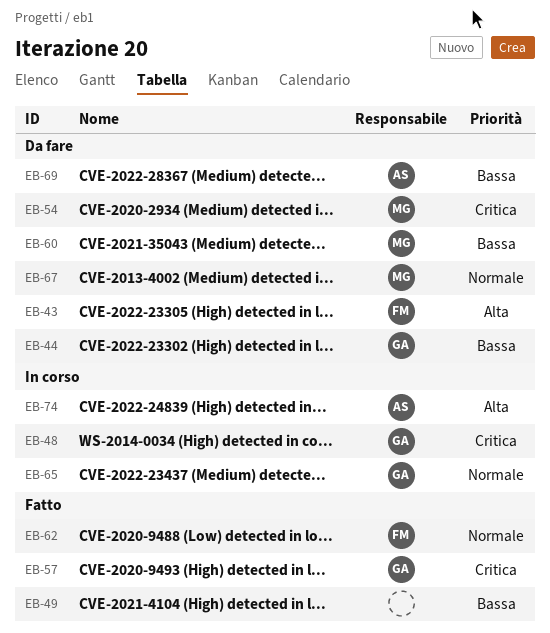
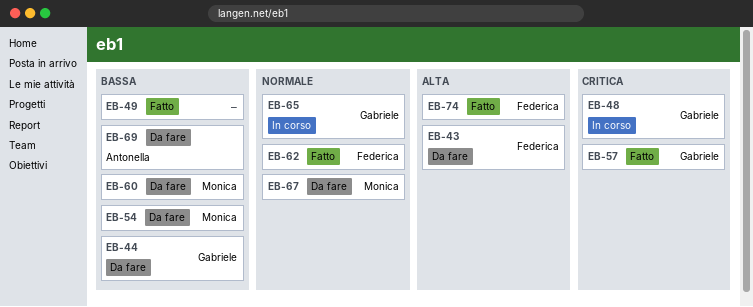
EB-54, priority: Critica -> Bassa
EB-74, status: In corso -> Fatto
EB-74, owner: Antonella -> Federica

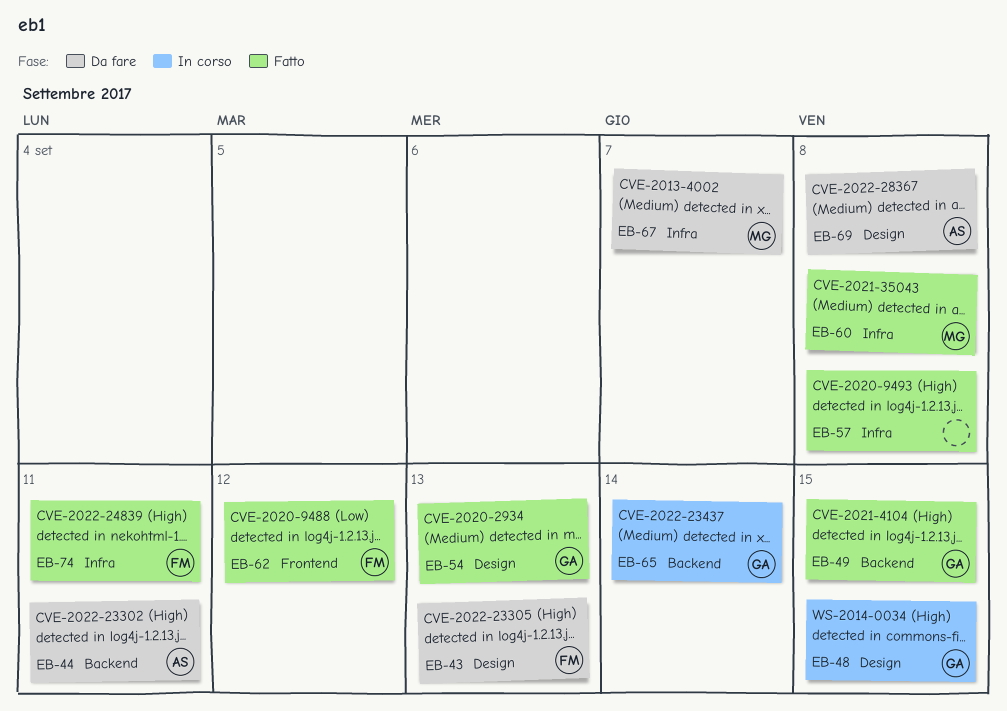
EB-44, owner: Gabriele -> Antonella
EB-49, owner: none -> Gabriele
EB-54, status: Da fare -> Fatto
EB-54, owner: Monica -> Gabriele
EB-57, owner: Gabriele -> none
EB-60, status: Da fare -> Fatto

